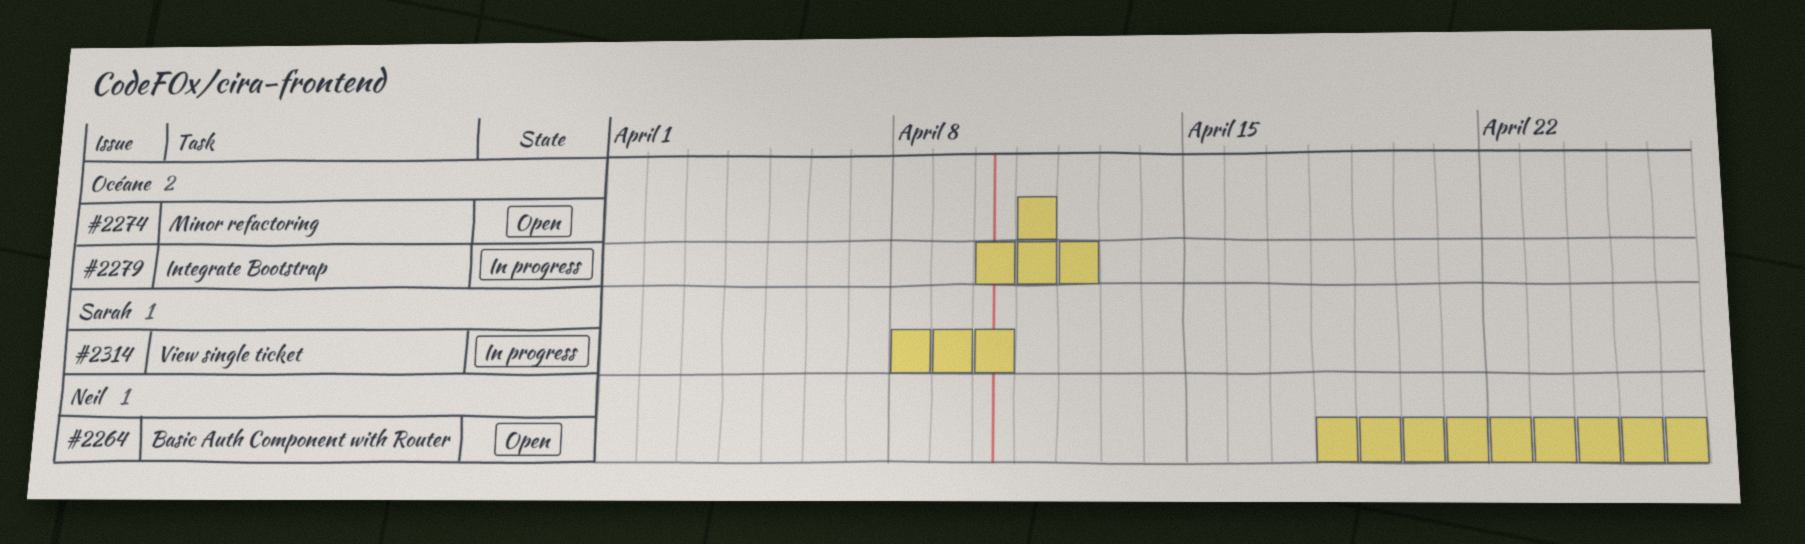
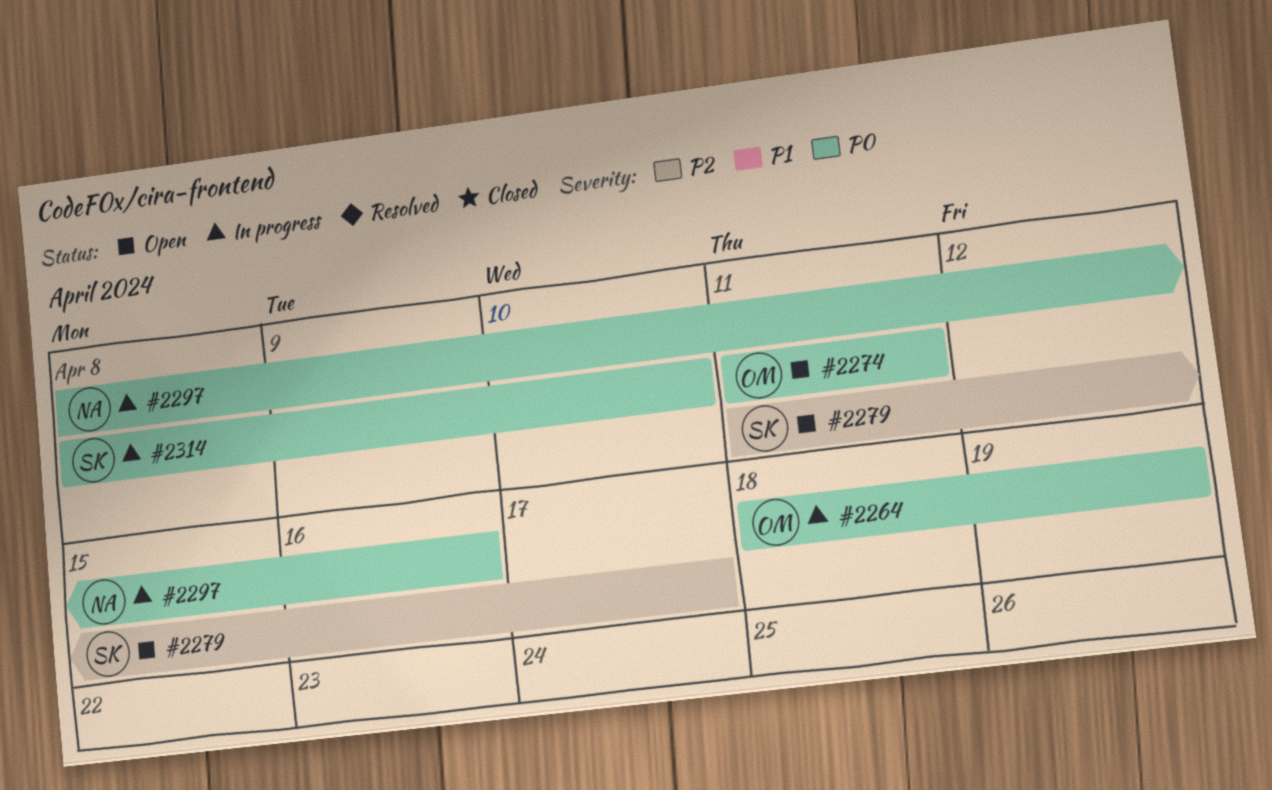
#2264, status: Open -> In progress
#2264, owner: Neil -> Océane
#2264, due: Apr 26 -> Apr 19
#2279, status: In progress -> Open
#2279, owner: Océane -> Sarah
#2279, start: Apr 10 -> Apr 11
#2279, due: Apr 12 -> Apr 17
#2297: none -> present

